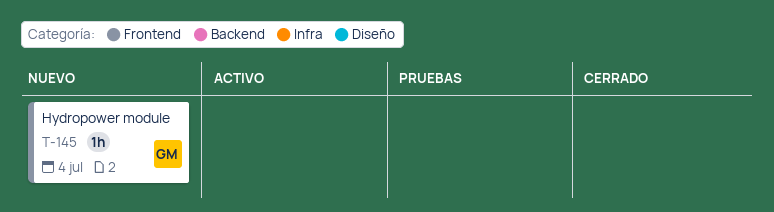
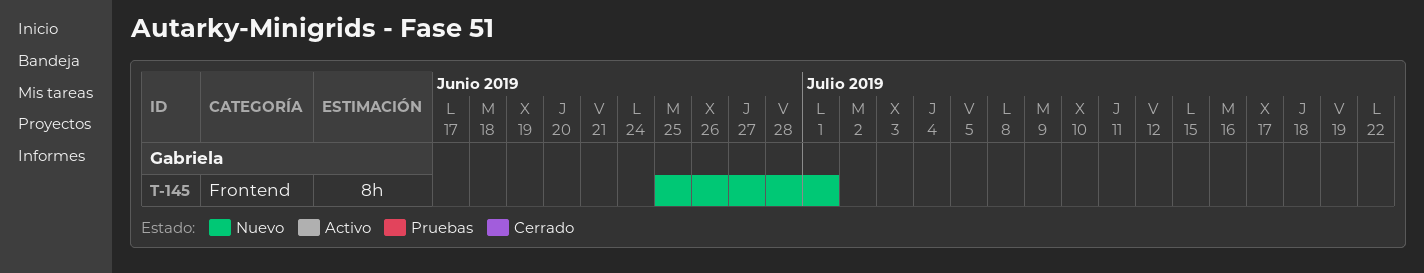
T-145, estimate: 1h -> 8h
T-145, due: Jul 4 -> Jul 1

